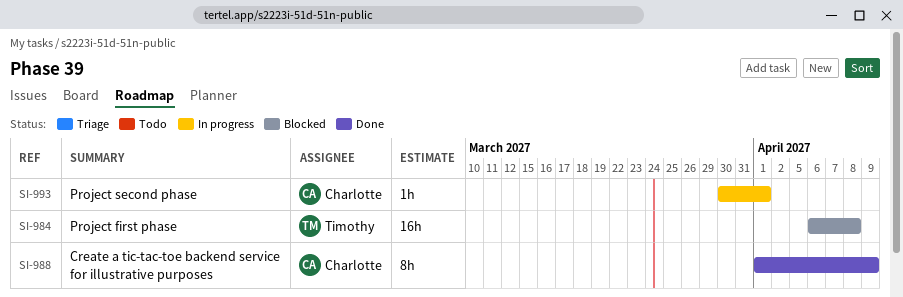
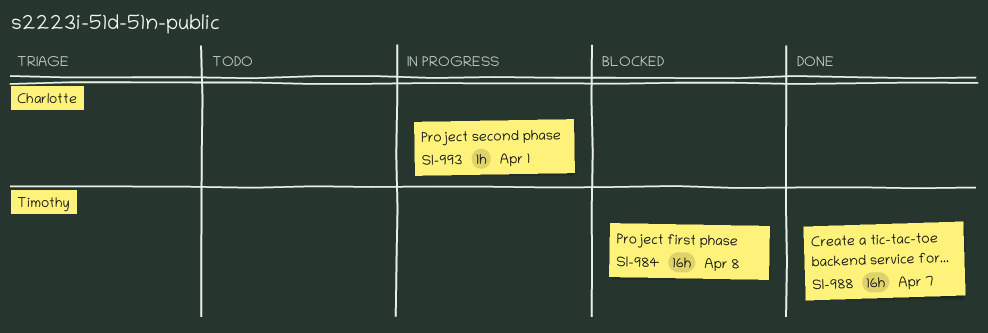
SI-988, owner: Charlotte -> Timothy
SI-988, estimate: 8h -> 16h
SI-988, due: Apr 9 -> Apr 7

